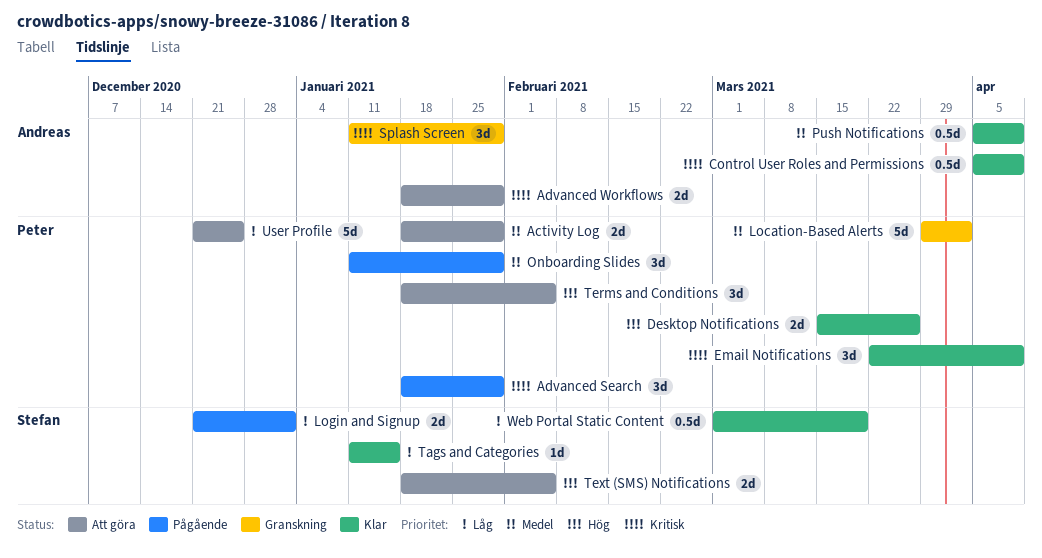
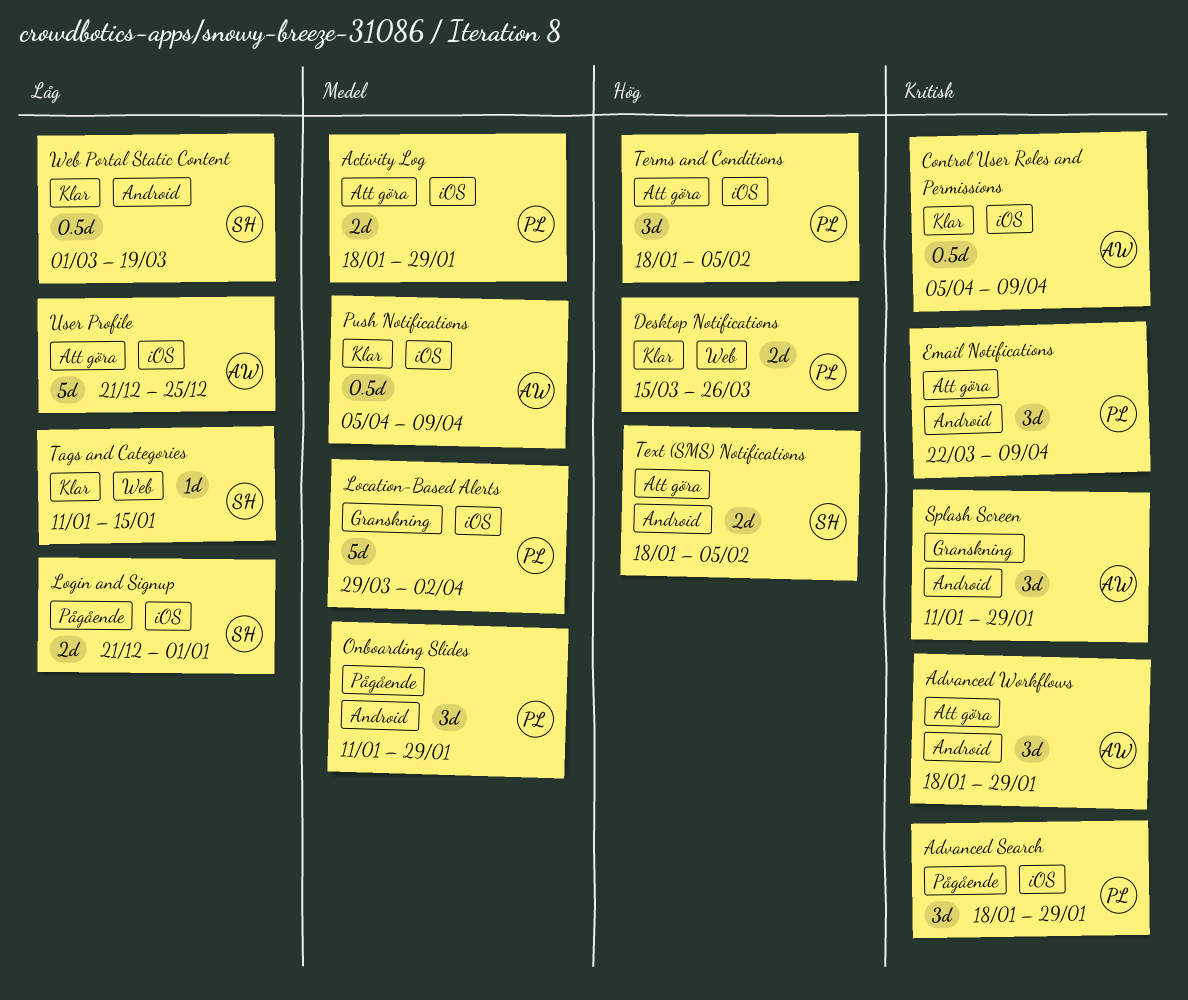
Advanced Workflows, estimate: 2d -> 3d
Email Notifications, status: Klar -> Att göra
User Profile, owner: Peter -> Andreas

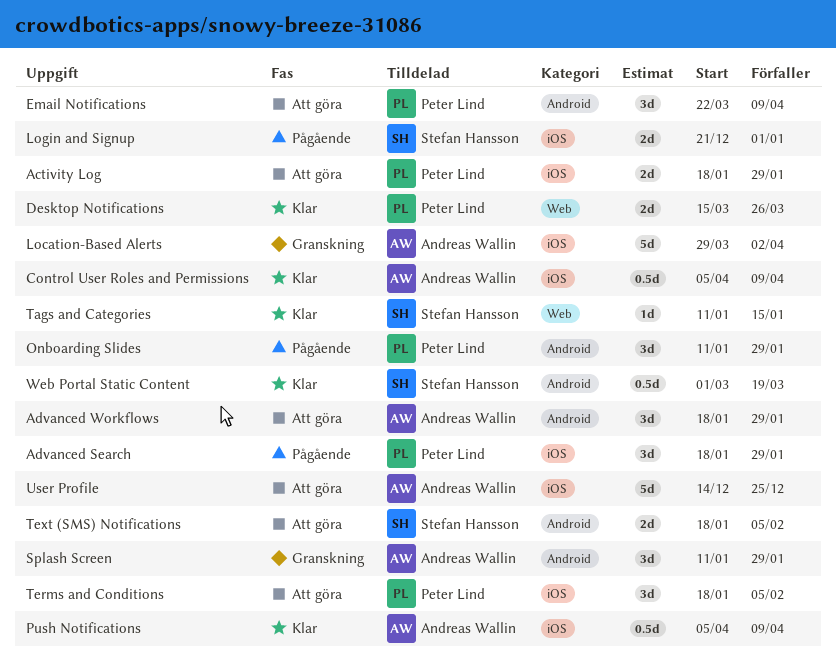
Location-Based Alerts, owner: Peter Lind -> Andreas Wallin
User Profile, start: Dec 21 -> Dec 14

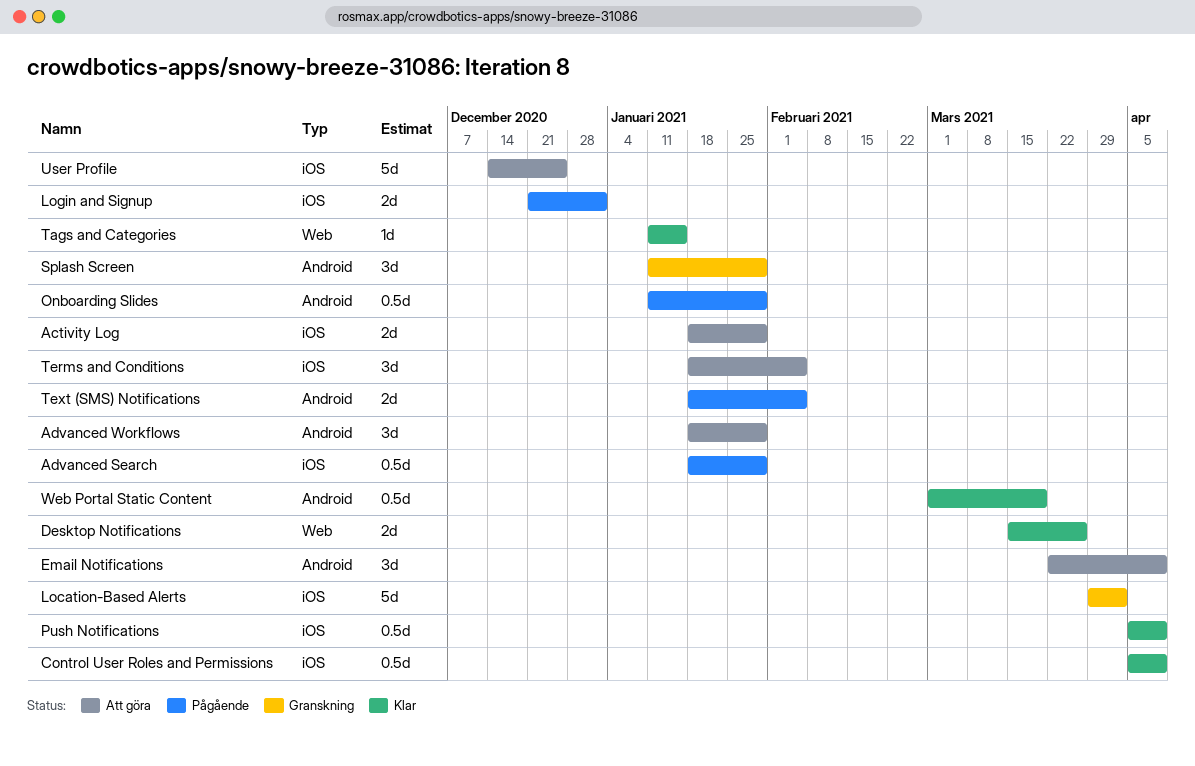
Advanced Search, estimate: 3d -> 0.5d
Onboarding Slides, estimate: 3d -> 0.5d
Text (SMS) Notifications, status: Att göra -> Pågående

